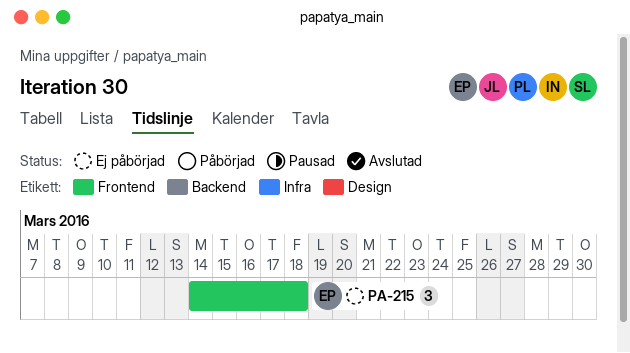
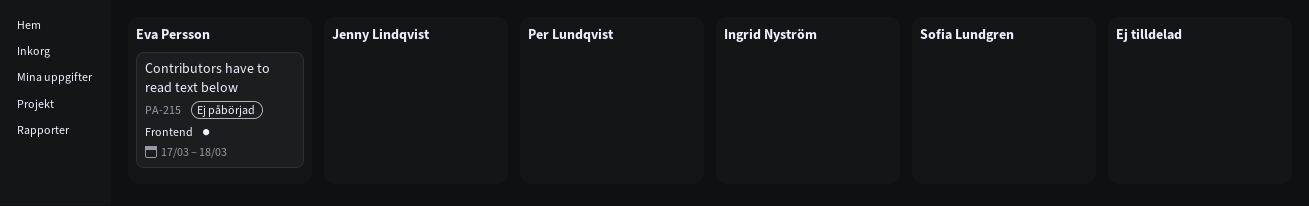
PA-215, estimate: 3 -> 1
PA-215, start: Mar 14 -> Mar 17

